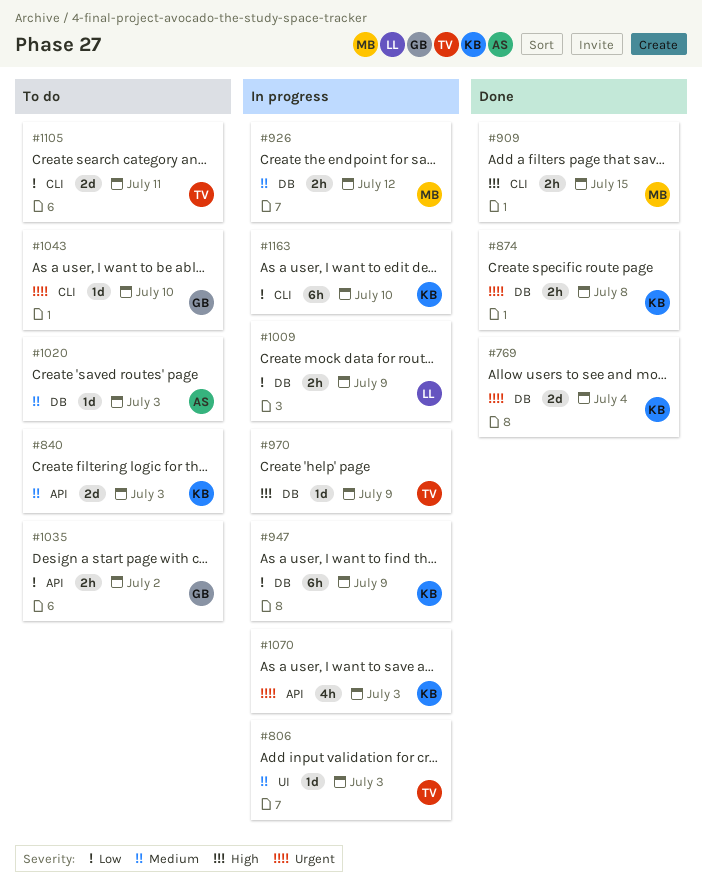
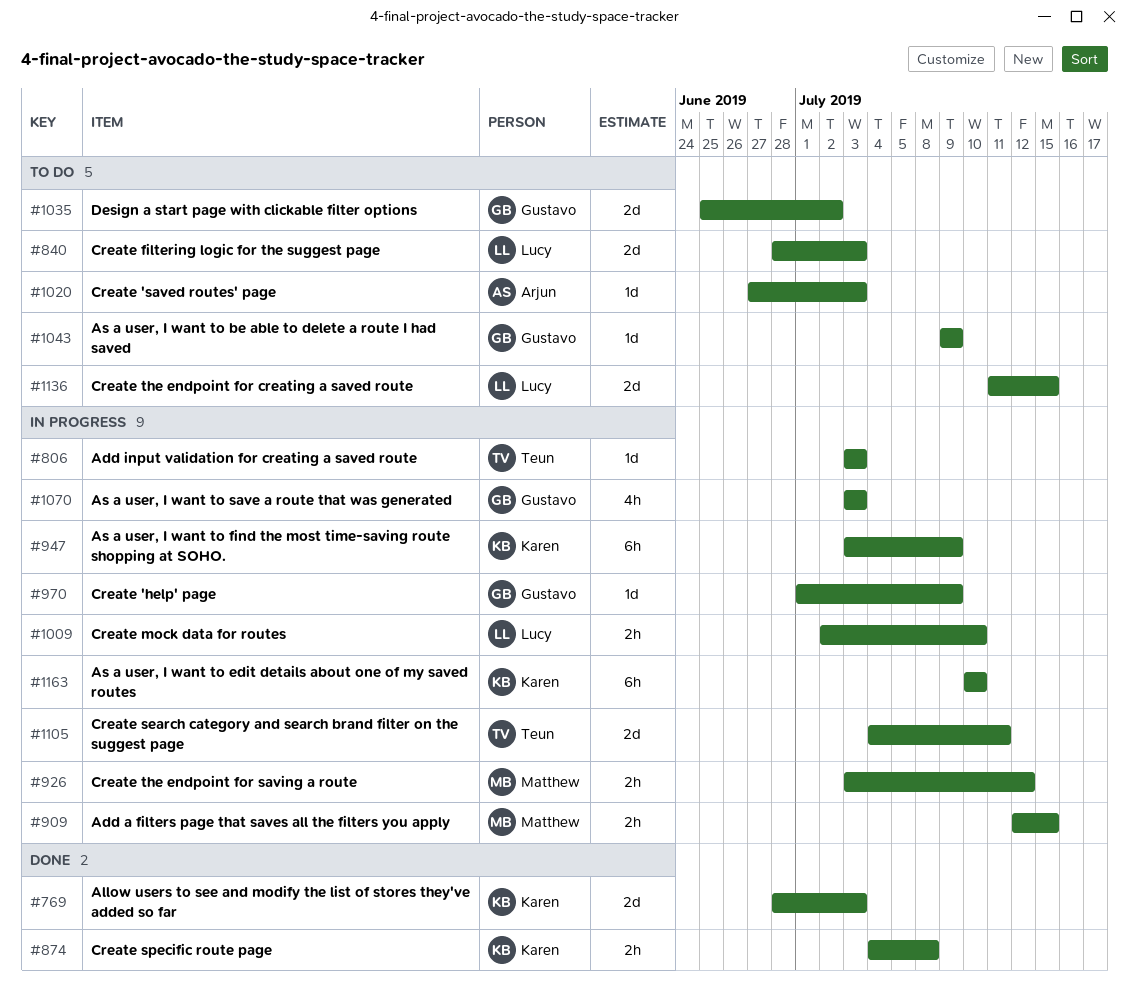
#769, due: Jul 4 -> Jul 3
#840, owner: Karen -> Lucy
#909, status: Done -> In progress
#970, owner: Teun -> Gustavo
#1009, due: Jul 9 -> Jul 10
#1035, estimate: 2h -> 2d
#1043, due: Jul 10 -> Jul 9
#1070, owner: Karen -> Gustavo
#1105, status: To do -> In progress
#1136: none -> present

